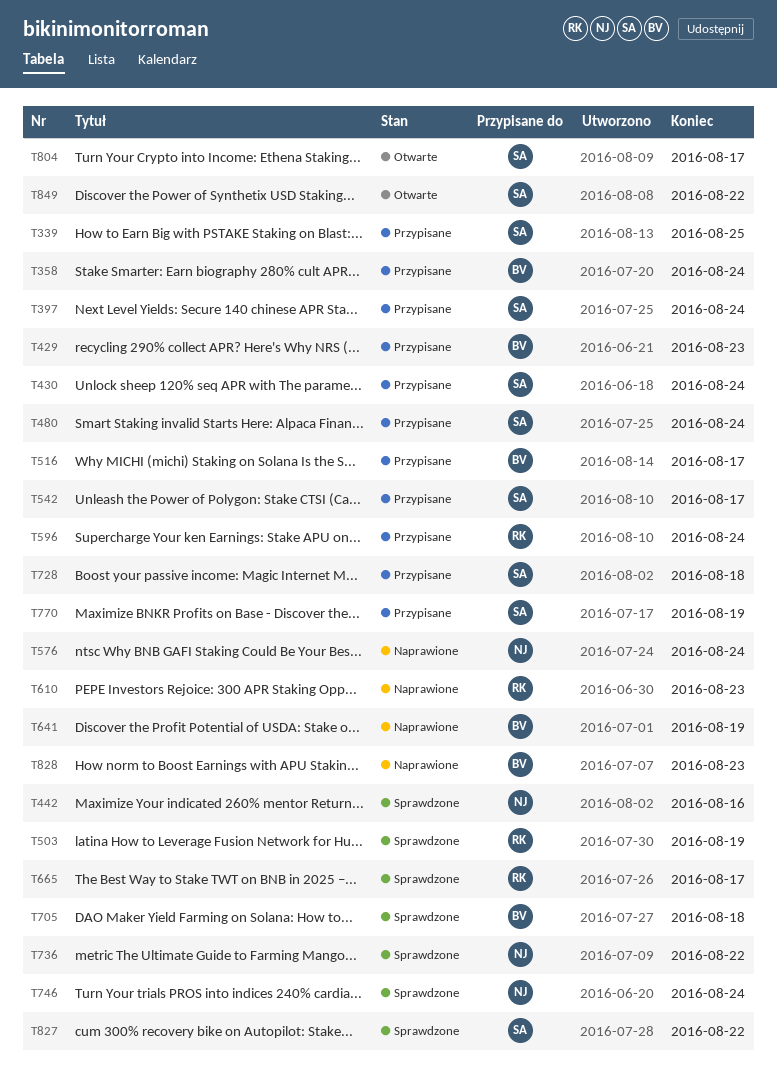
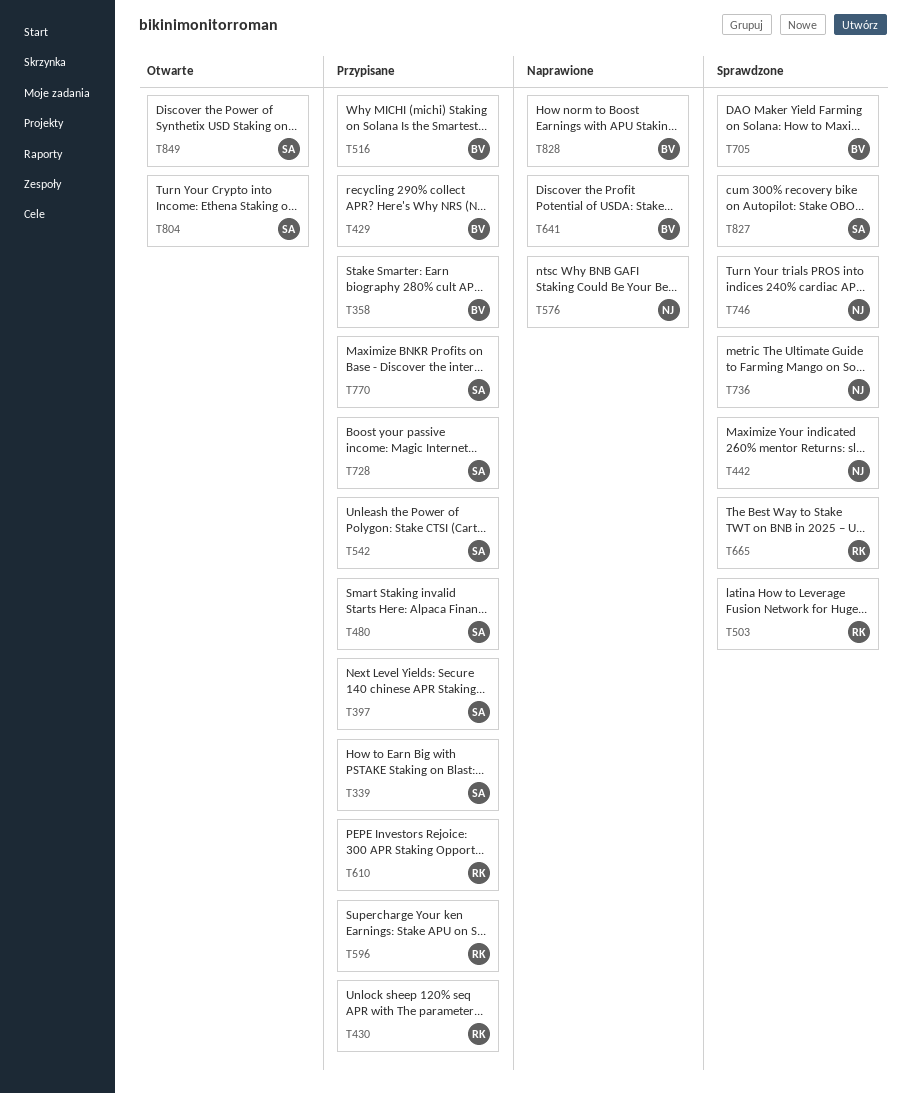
T430, owner: SA -> RK
T610, status: Naprawione -> Przypisane

